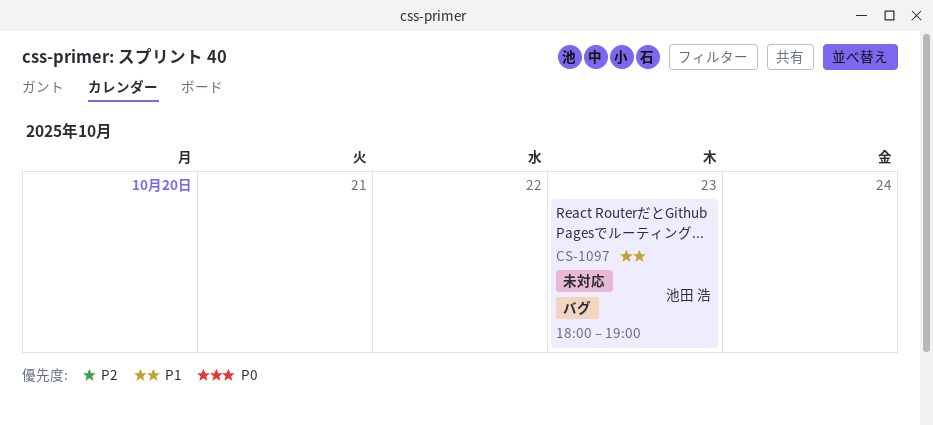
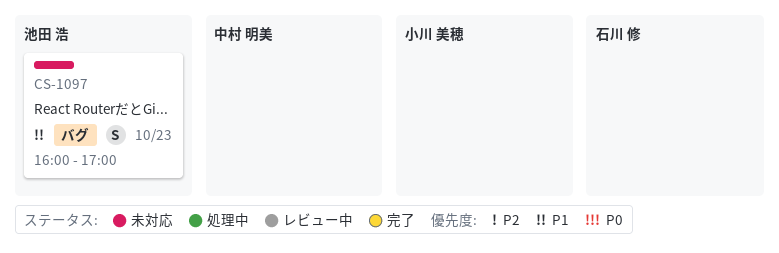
CS-1097, begins: 18:00 -> 16:00
CS-1097, ends: 19:00 -> 17:00

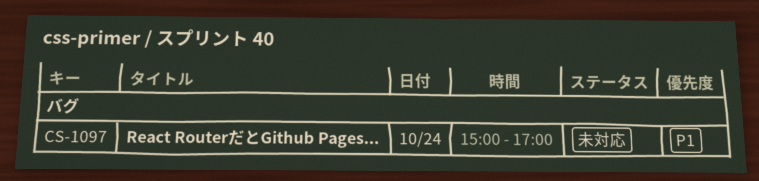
CS-1097, day: Oct 23 -> Oct 24
CS-1097, begins: 16:00 -> 15:00

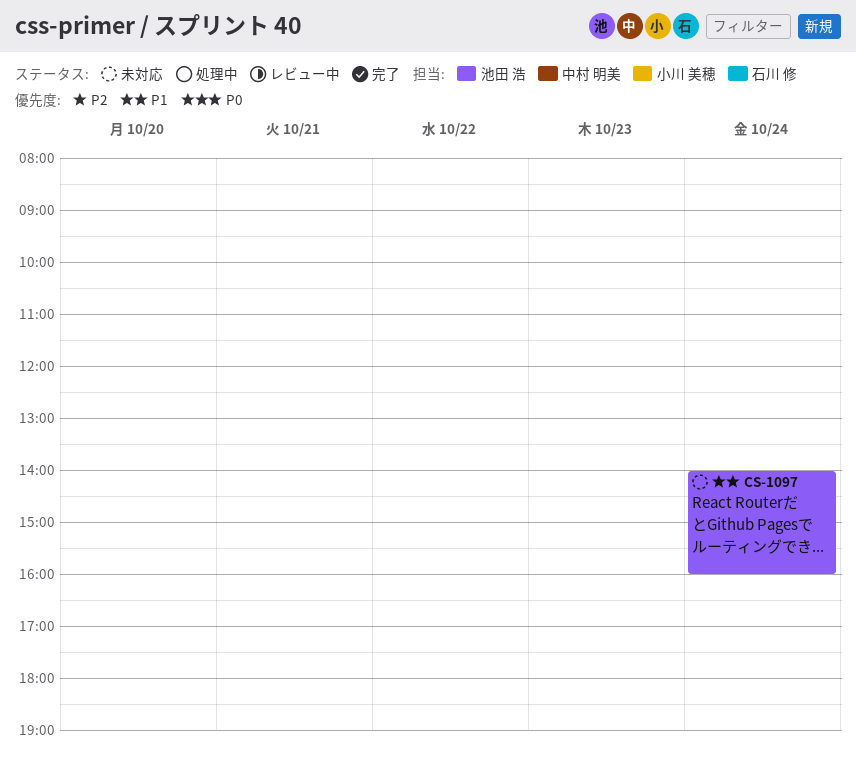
CS-1097, begins: 15:00 -> 14:00
CS-1097, ends: 17:00 -> 16:00

